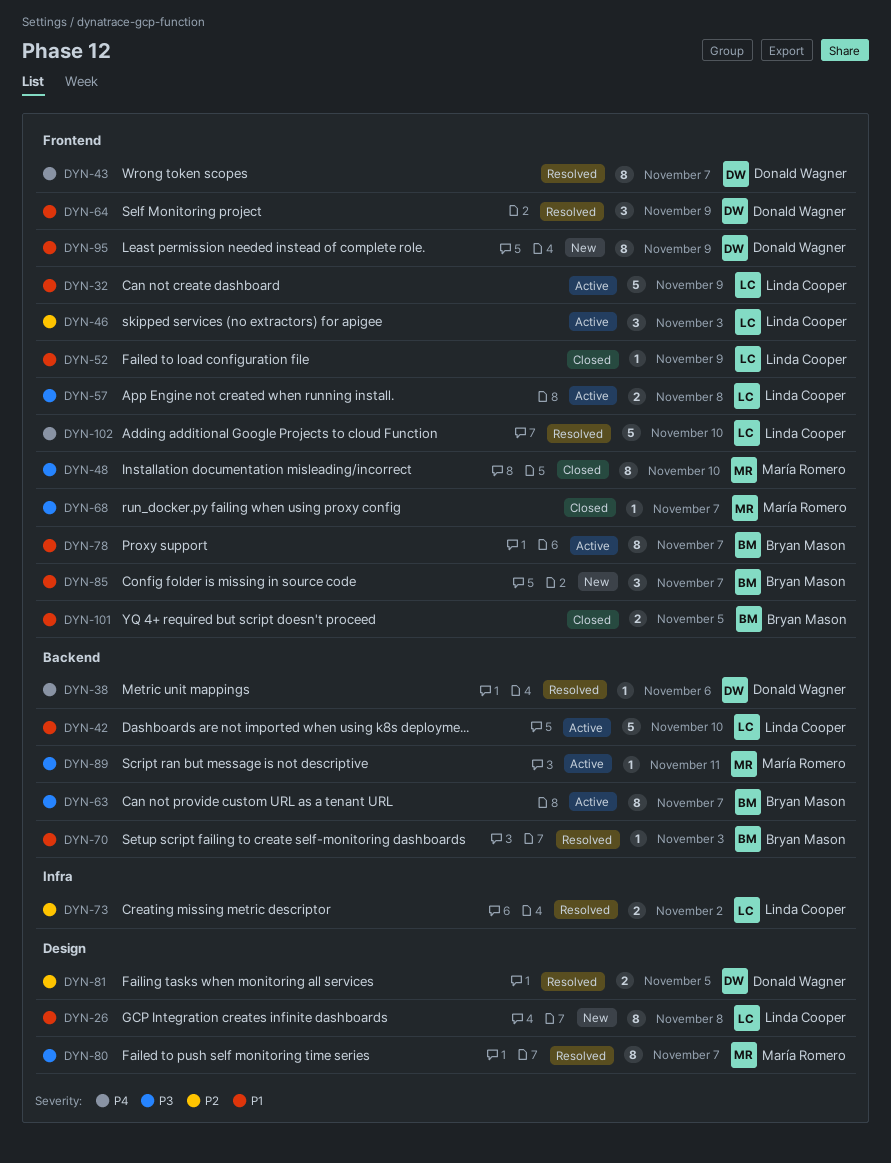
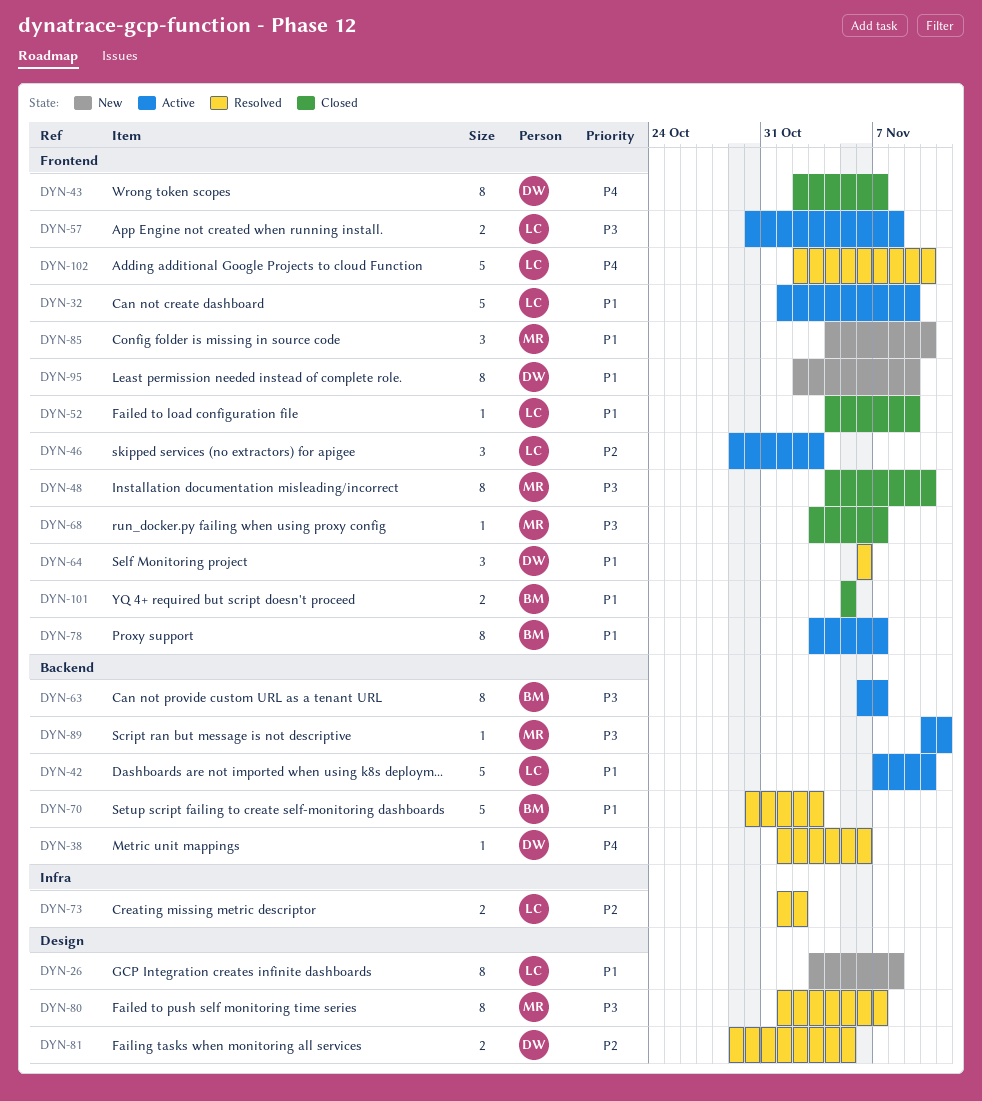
DYN-43, status: Resolved -> Closed
DYN-64, due: Nov 9 -> Nov 6
DYN-70, estimate: 1 -> 5
DYN-85, owner: Bryan Mason -> María Romero
DYN-85, due: Nov 7 -> Nov 10

